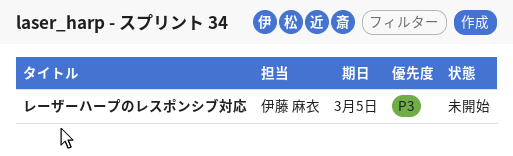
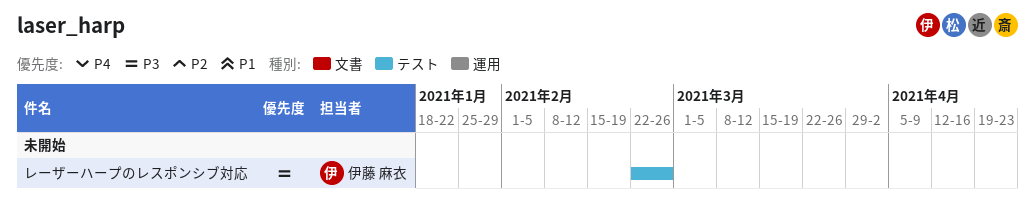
レーザーハープのレスポンシブ対応, due: Mar 5 -> Feb 26

